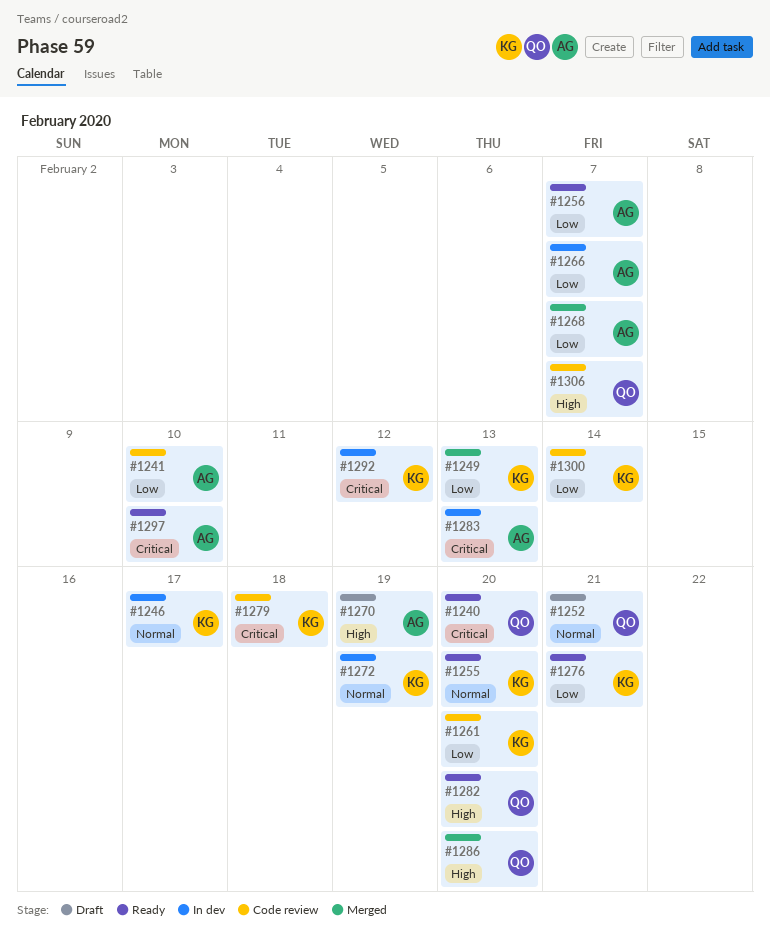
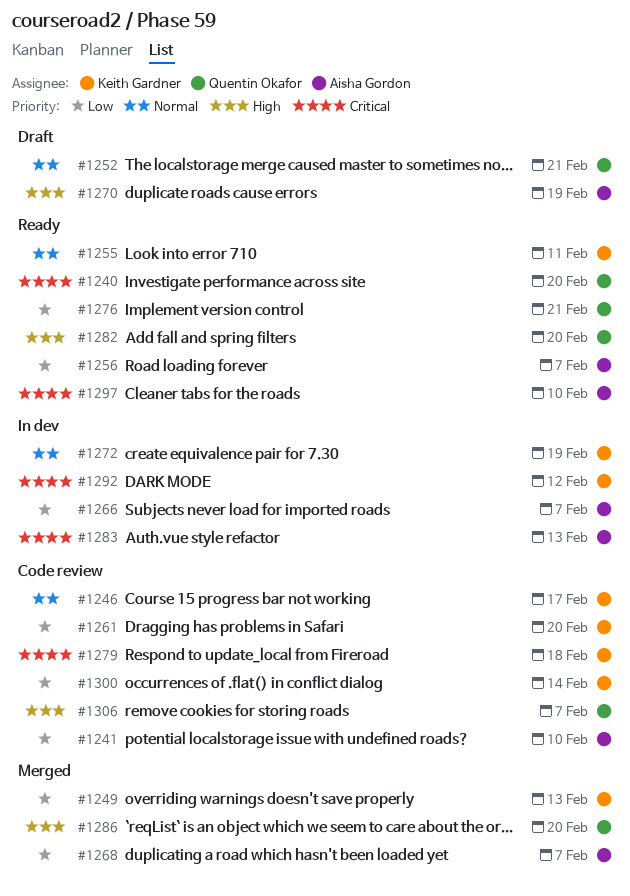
#1246, status: In dev -> Code review
#1255, due: Feb 20 -> Feb 11
#1276, owner: Keith Gardner -> Quentin Okafor

